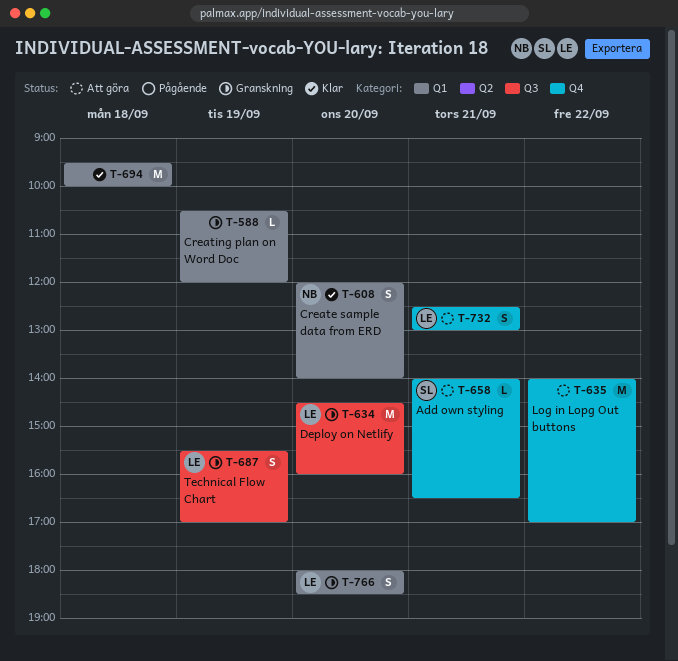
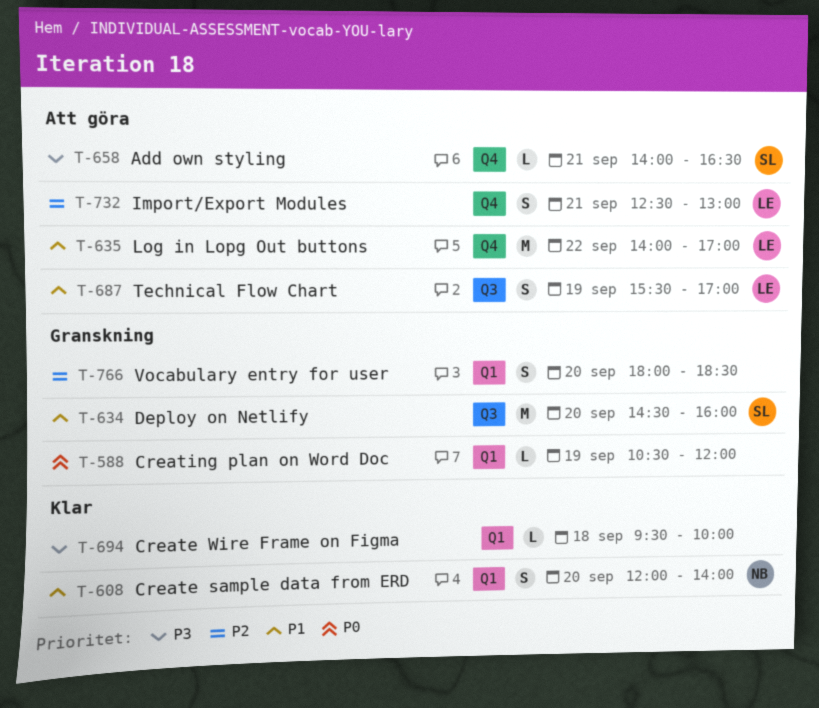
T-634, owner: LE -> SL
T-635, owner: none -> LE
T-687, status: Granskning -> Att göra
T-694, estimate: M -> L
T-766, owner: LE -> none

